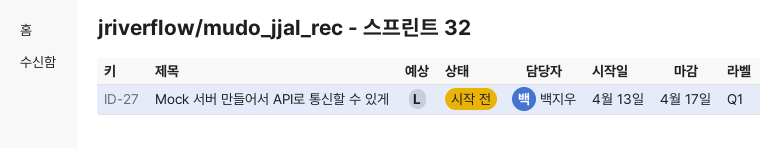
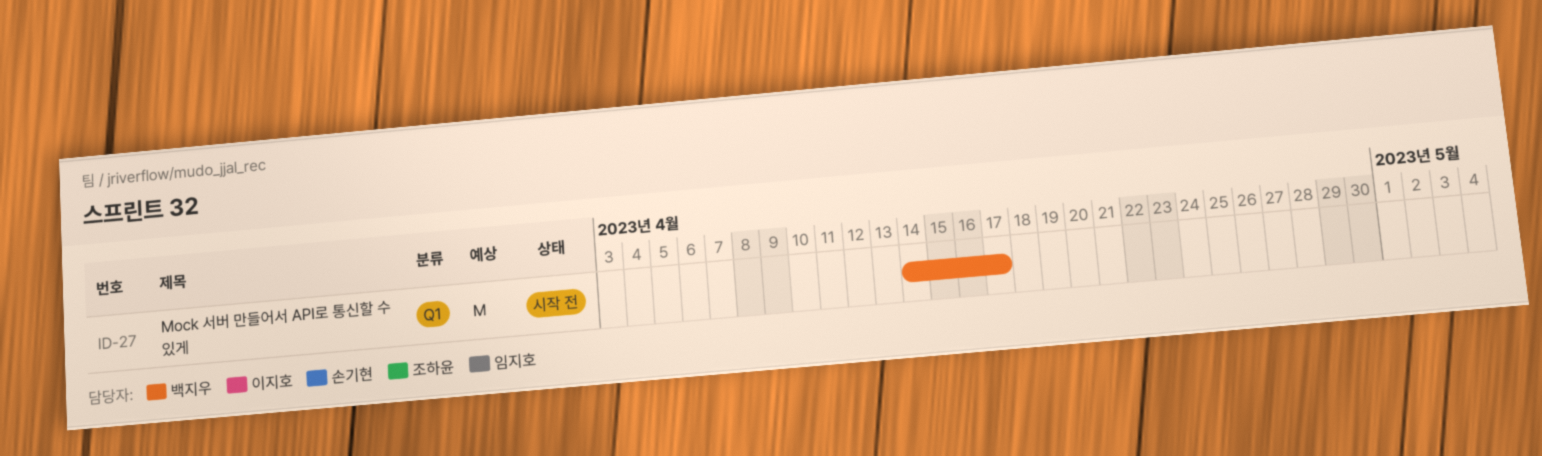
ID-27, estimate: L -> M
ID-27, start: Apr 13 -> Apr 14

